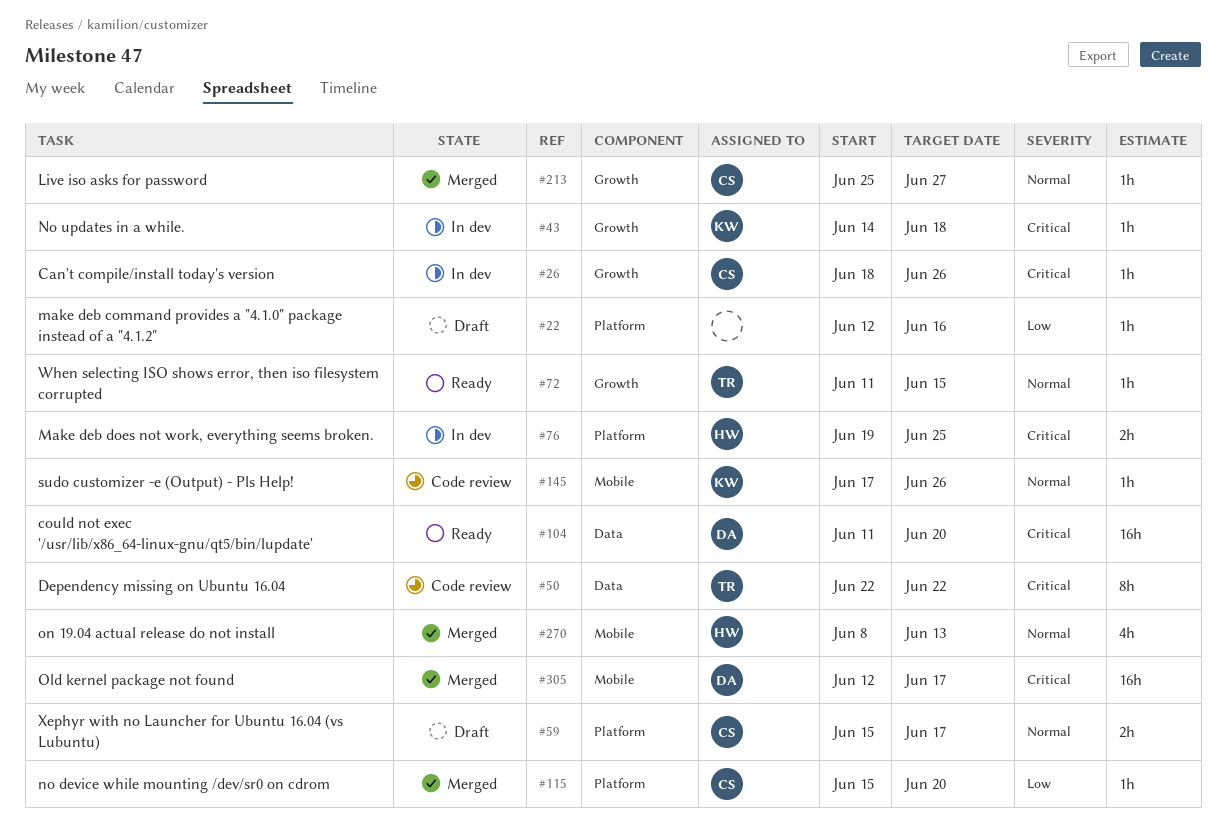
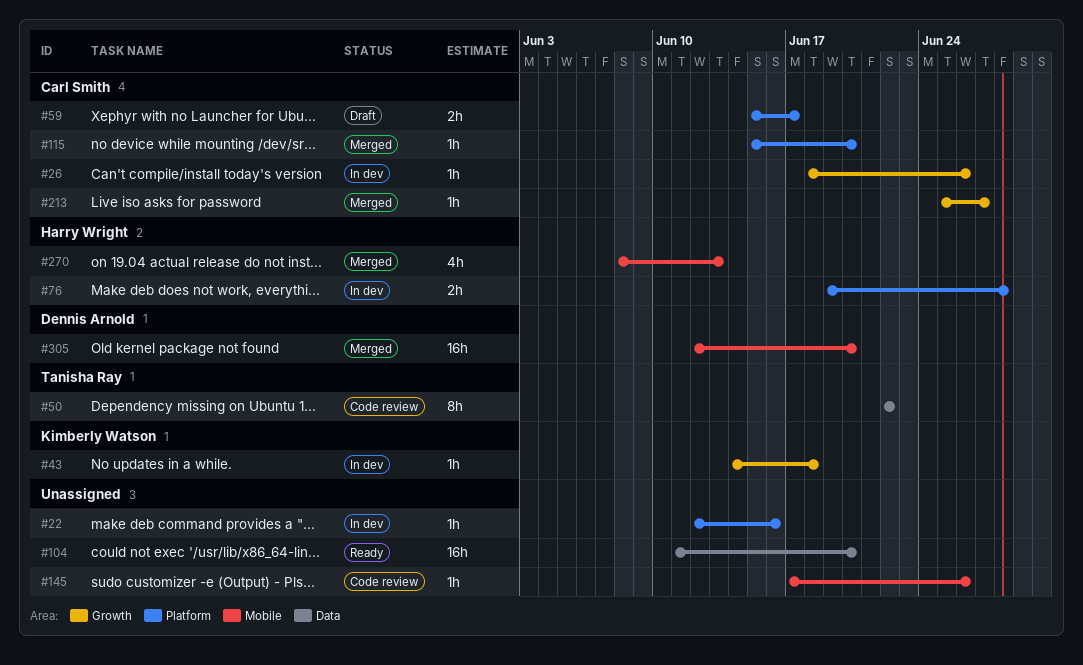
#22, status: Draft -> In dev
#72: present -> none
#76, due: Jun 25 -> Jun 28
#104, owner: Dennis Arnold -> none
#145, owner: Kimberly Watson -> none
#305, due: Jun 17 -> Jun 20

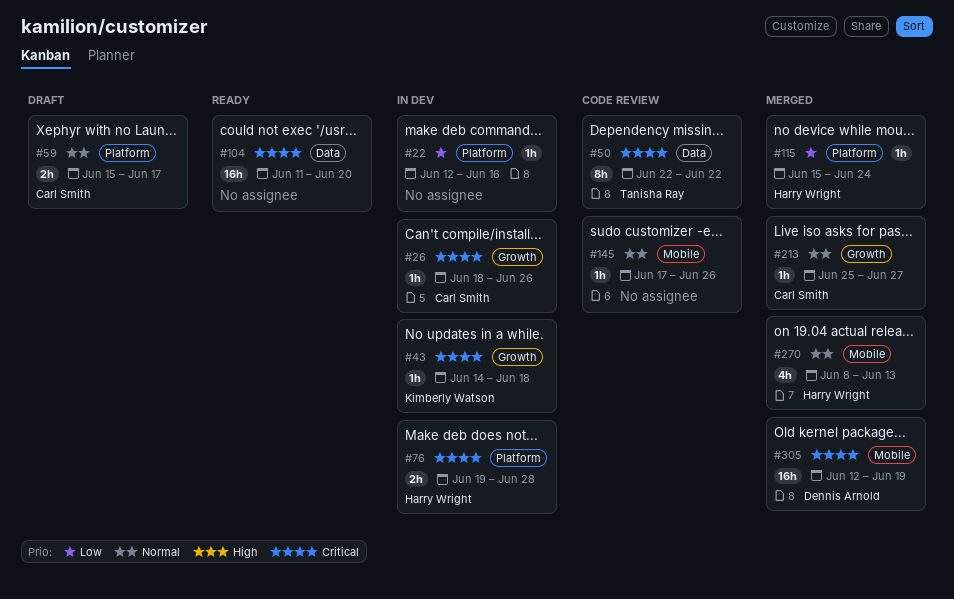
#115, owner: Carl Smith -> Harry Wright
#115, due: Jun 20 -> Jun 24
#305, due: Jun 20 -> Jun 19

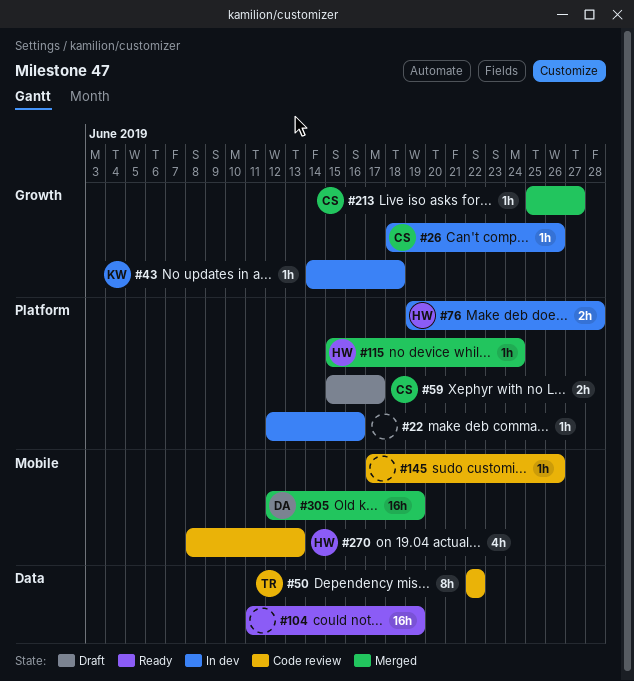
#104, due: Jun 20 -> Jun 19
#270, status: Merged -> Code review

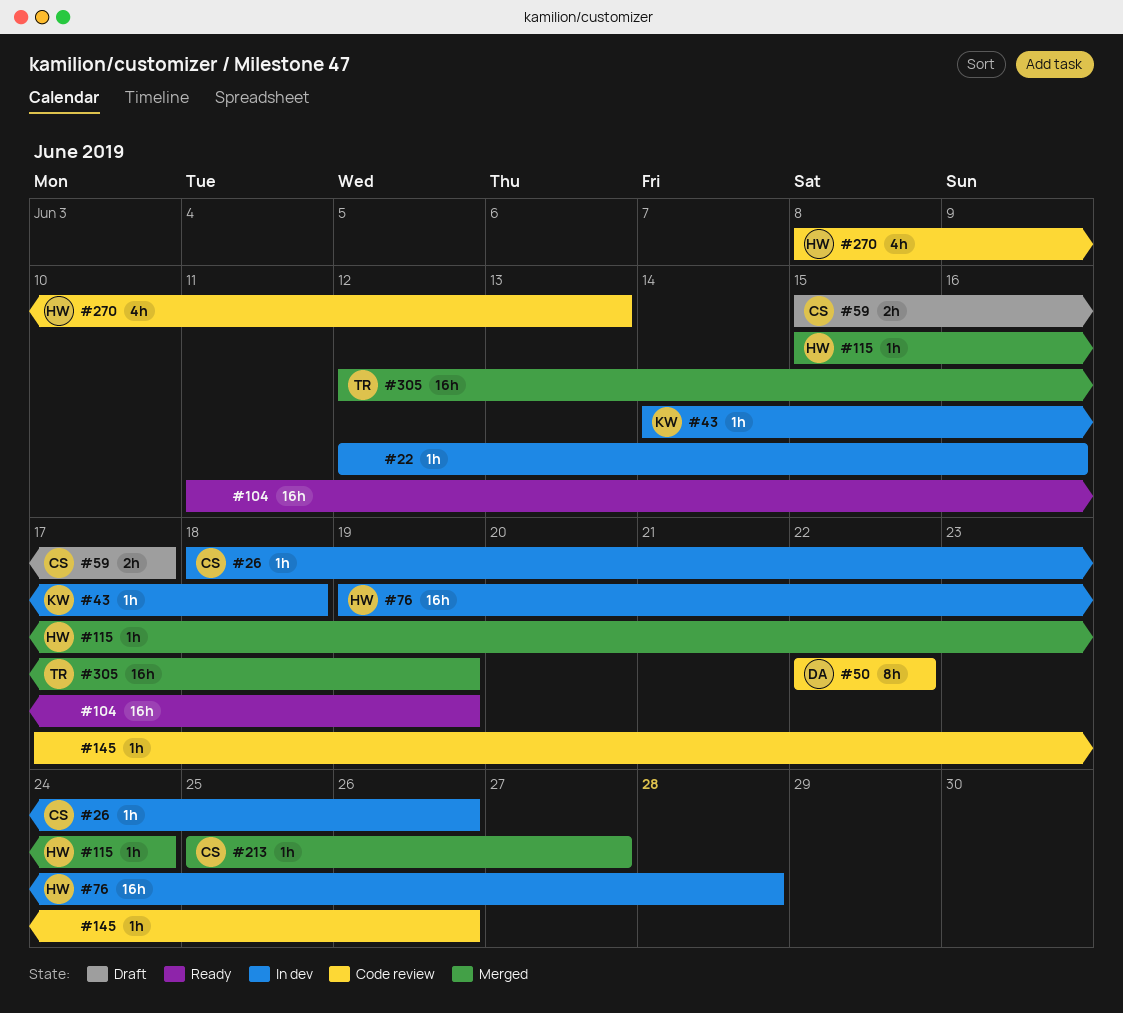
#50, owner: TR -> DA
#76, estimate: 2h -> 16h
#305, owner: DA -> TR

